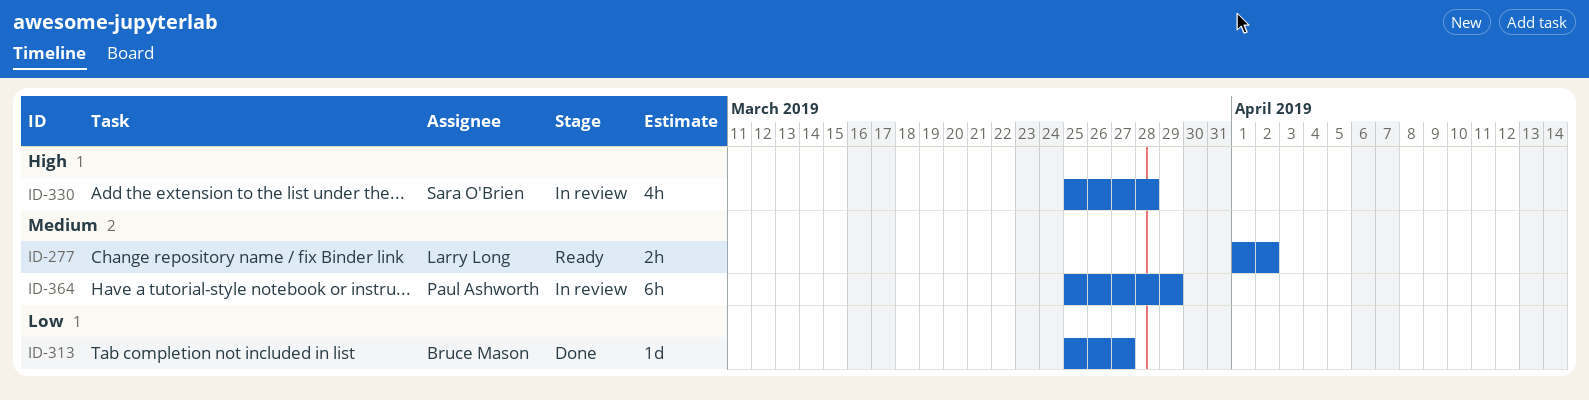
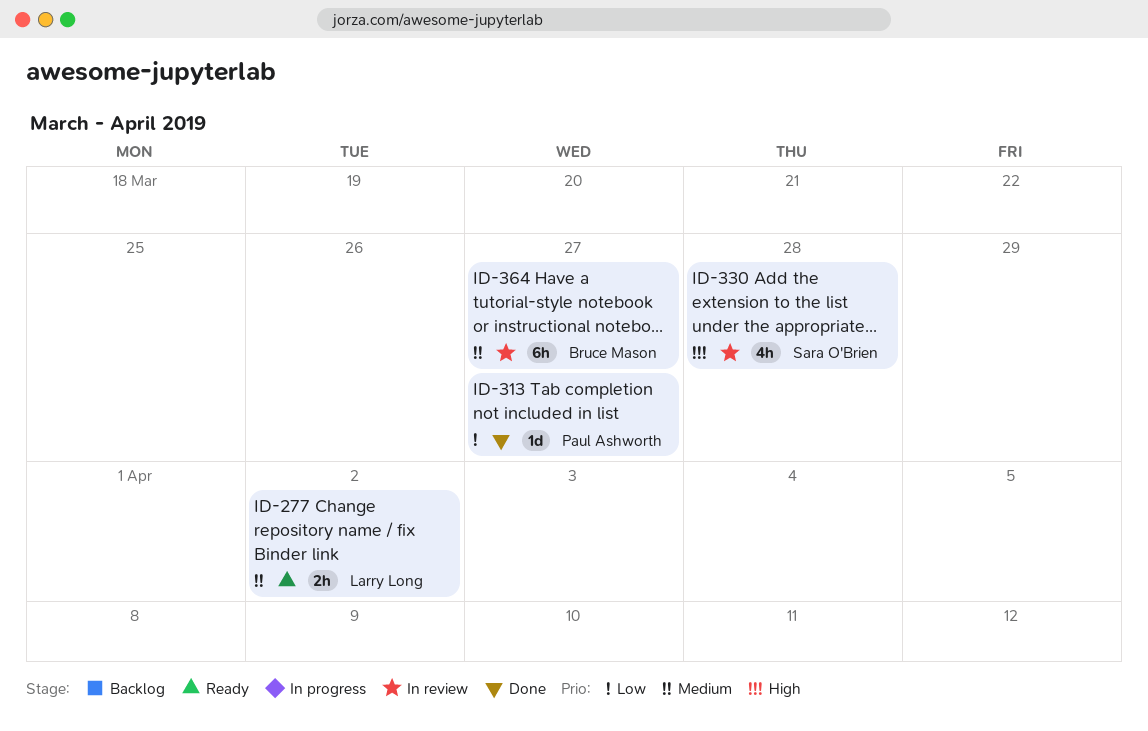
ID-313, owner: Bruce Mason -> Paul Ashworth
ID-364, owner: Paul Ashworth -> Bruce Mason
ID-364, due: Mar 29 -> Mar 27

